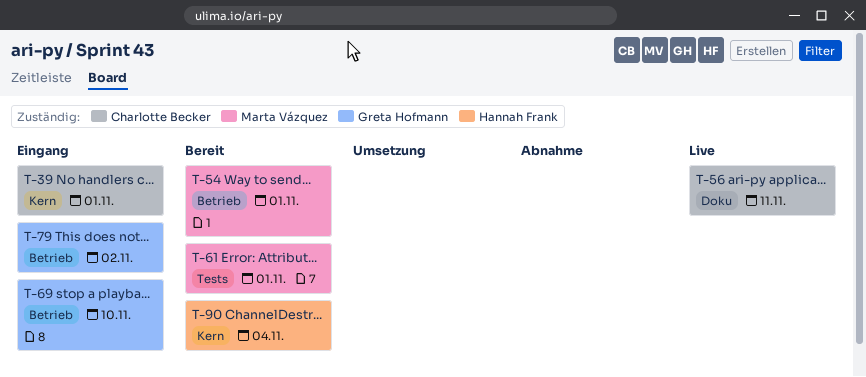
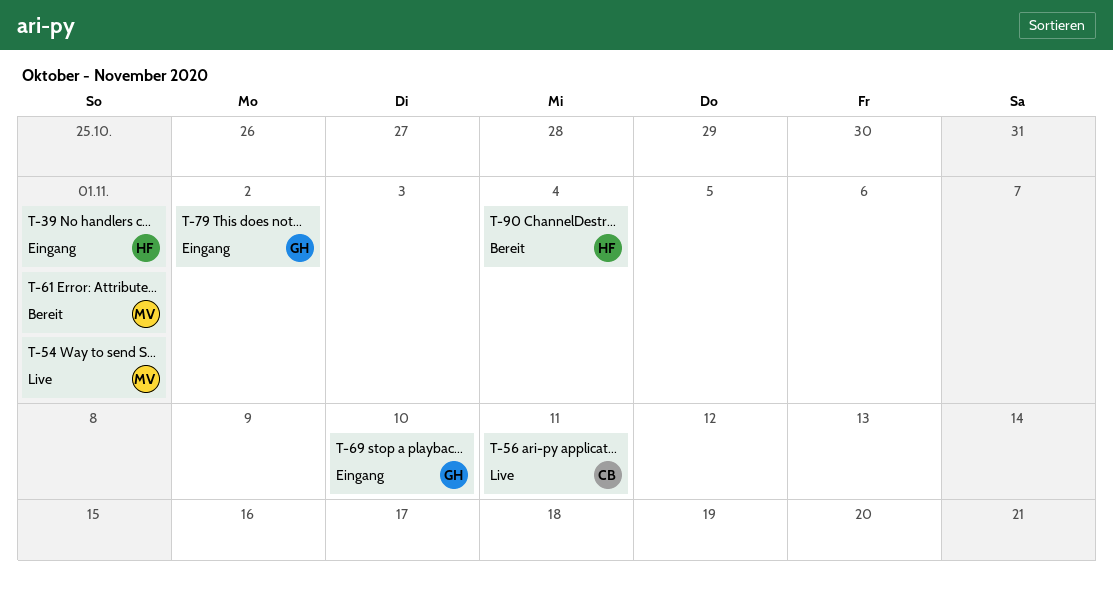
T-39, owner: Charlotte Becker -> Hannah Frank
T-54, status: Bereit -> Live

